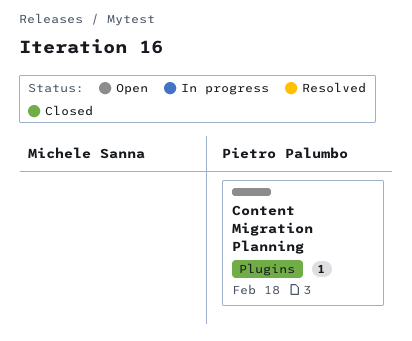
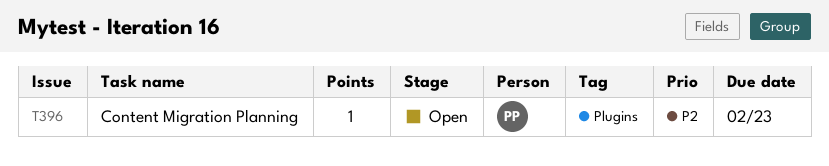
Content Migration Planning, due: Feb 18 -> Feb 23

